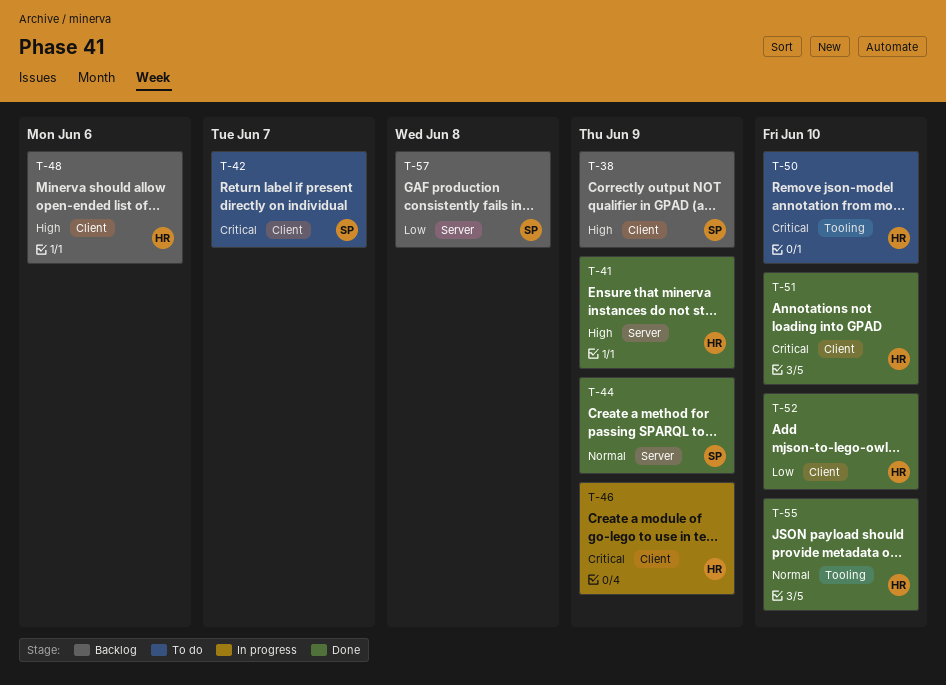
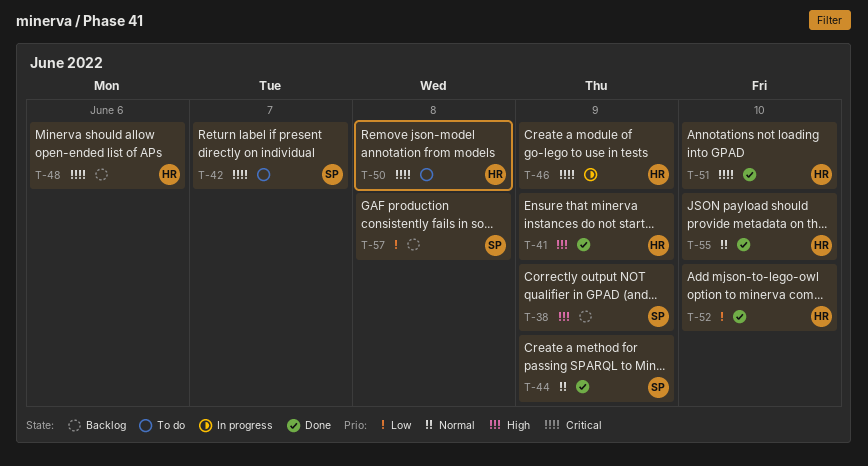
T-48, priority: High -> Critical
T-50, due: Jun 10 -> Jun 8

